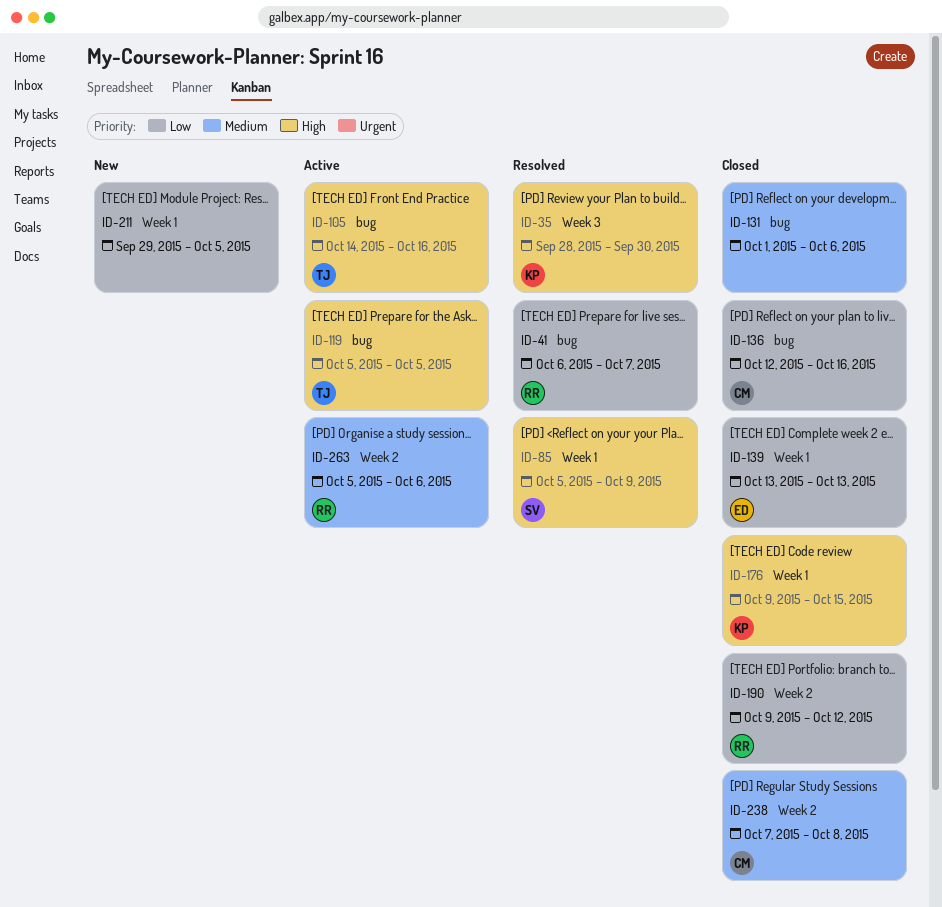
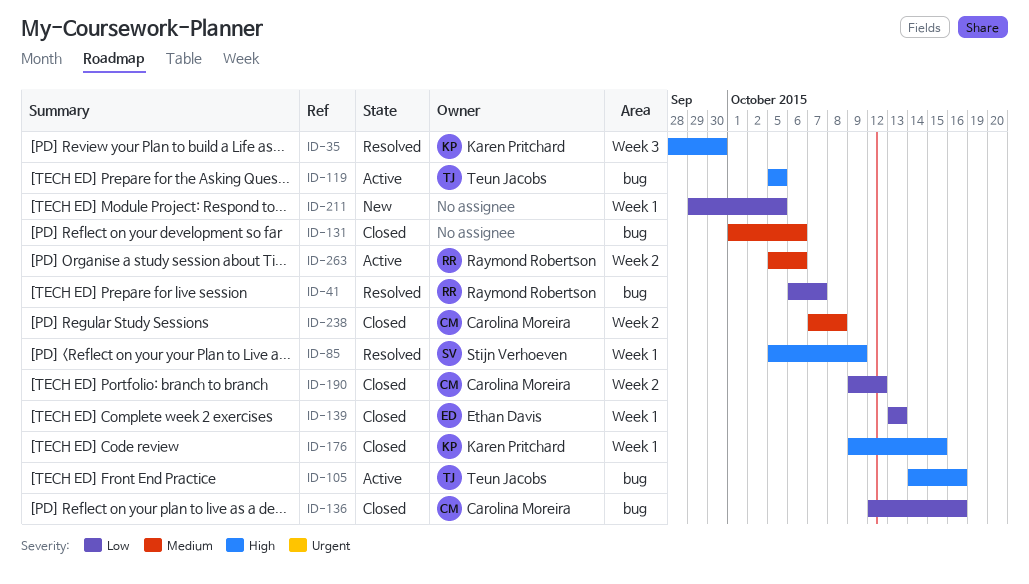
ID-190, owner: Raymond Robertson -> Carolina Moreira

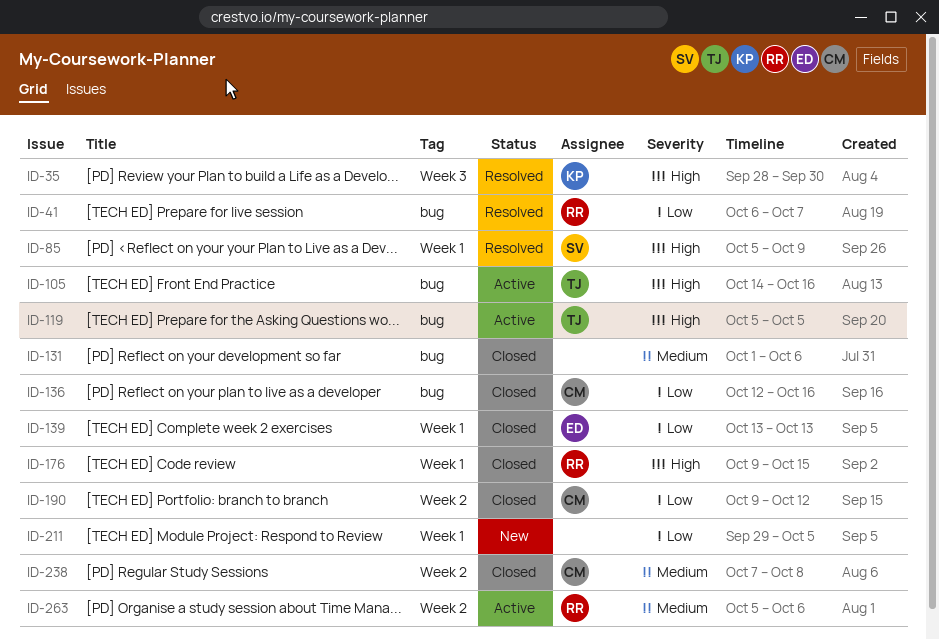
ID-176, owner: Karen Pritchard -> Raymond Robertson

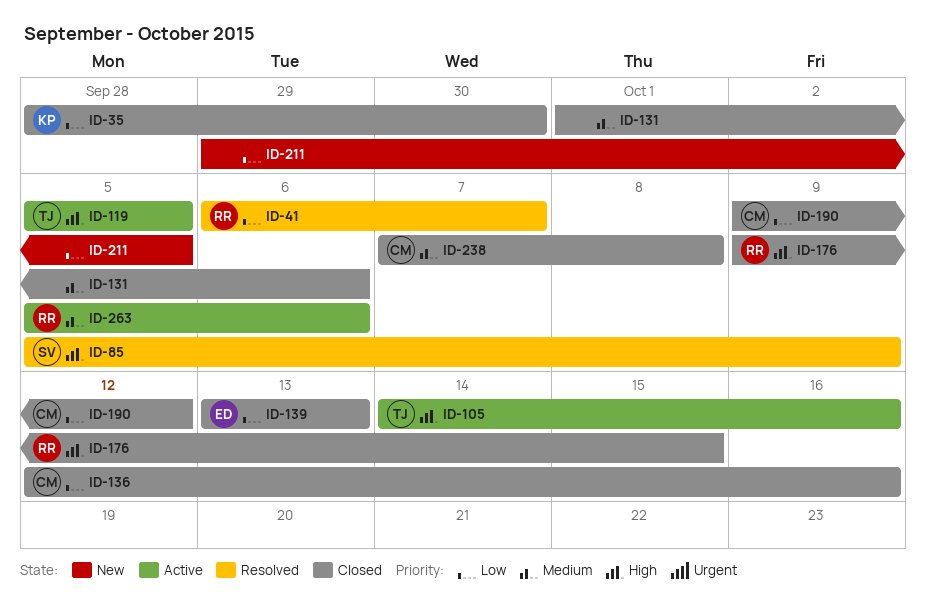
ID-35, status: Resolved -> Closed
ID-35, priority: High -> Low

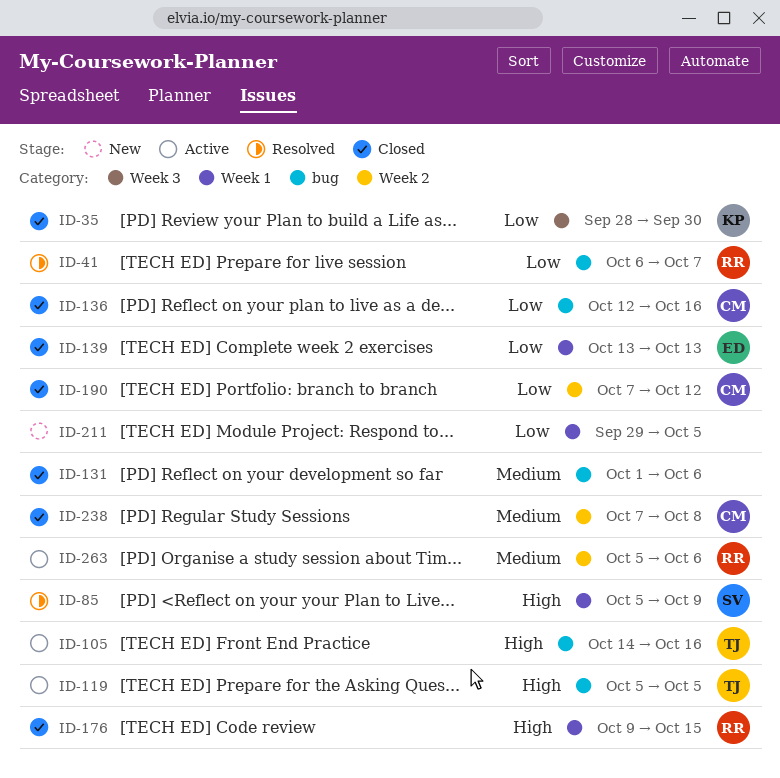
ID-190, start: Oct 9 -> Oct 7

